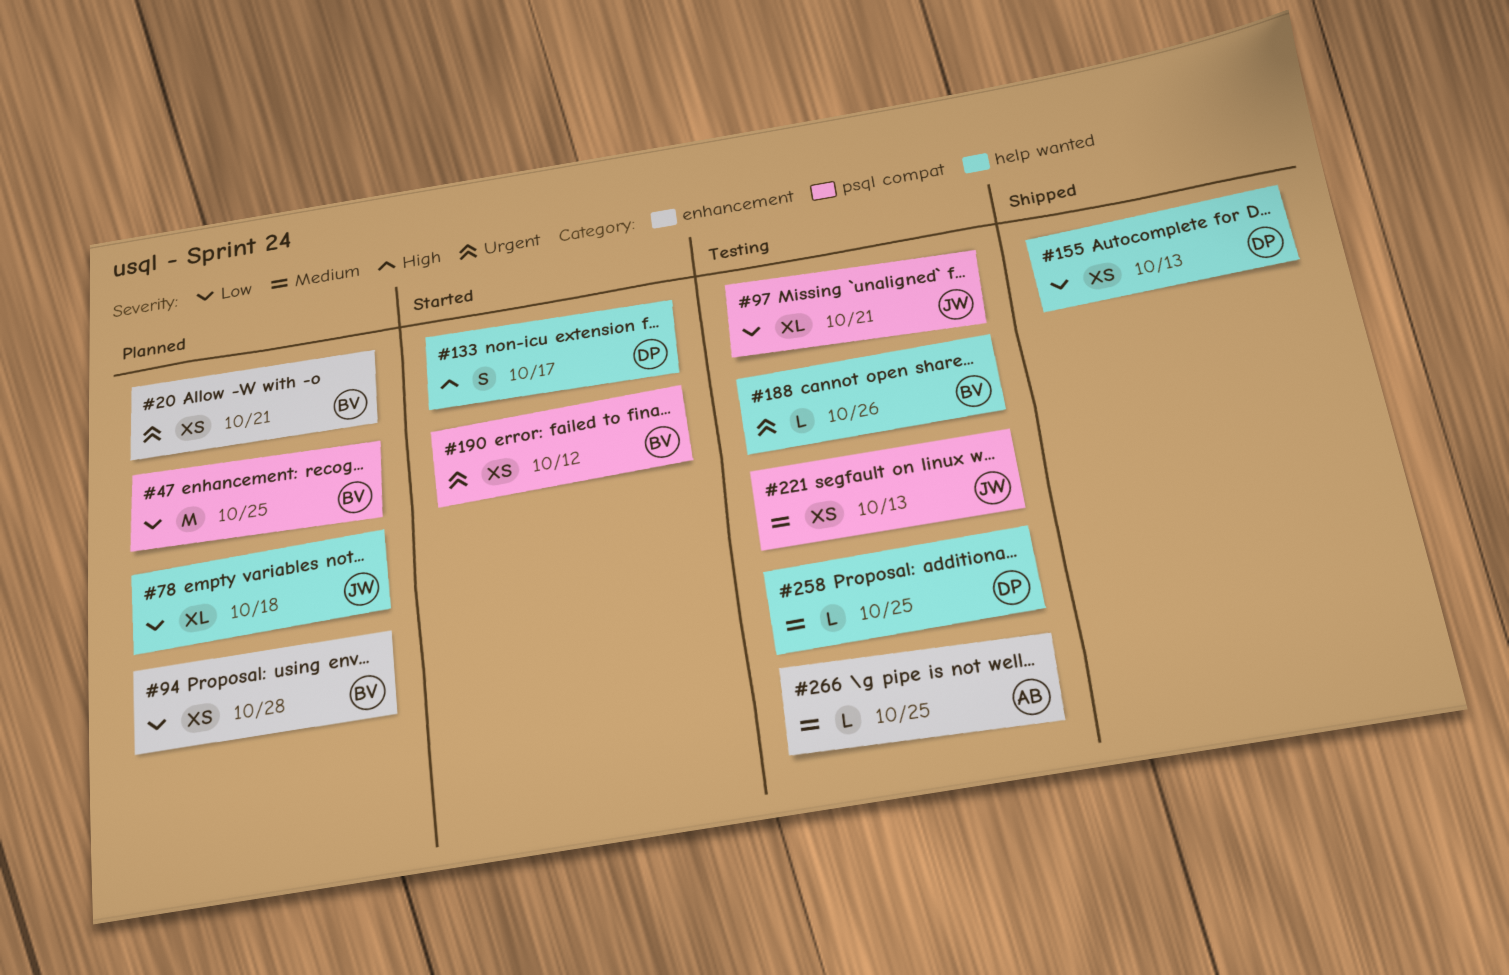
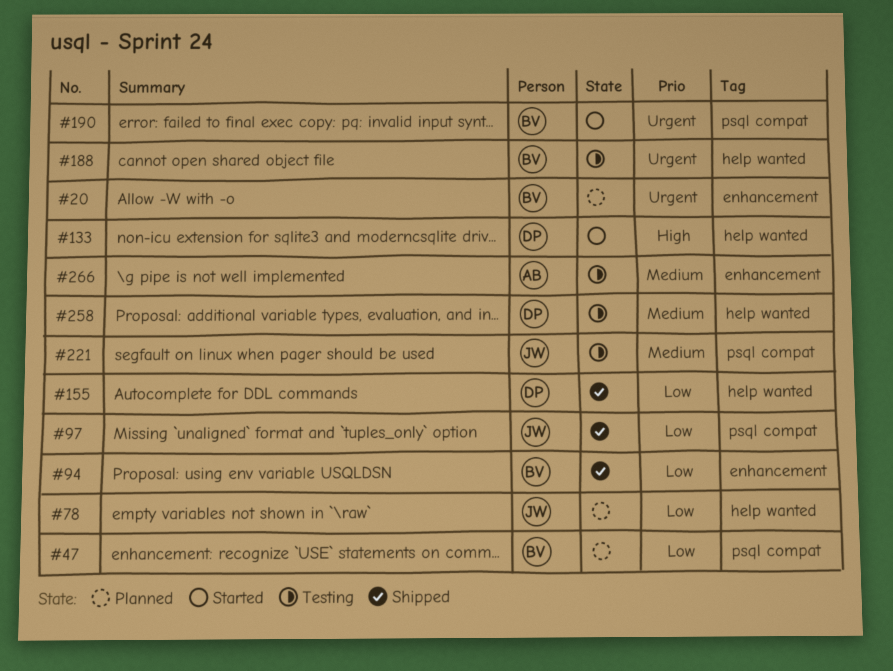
#94, status: Planned -> Shipped
#97, status: Testing -> Shipped

